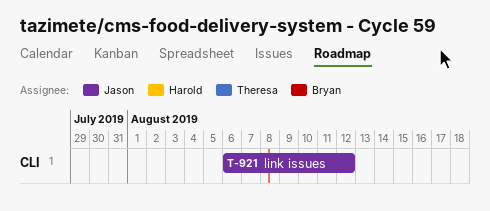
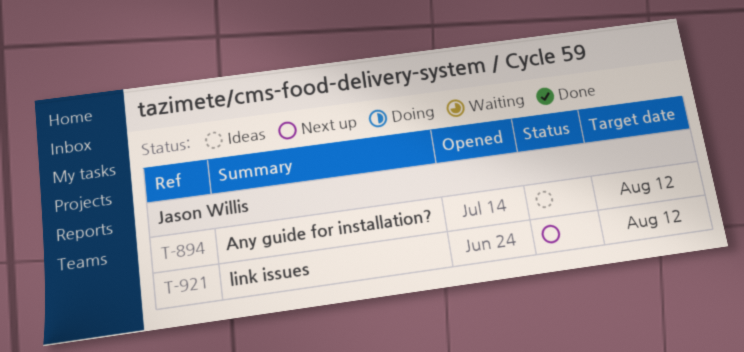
T-894: none -> present

